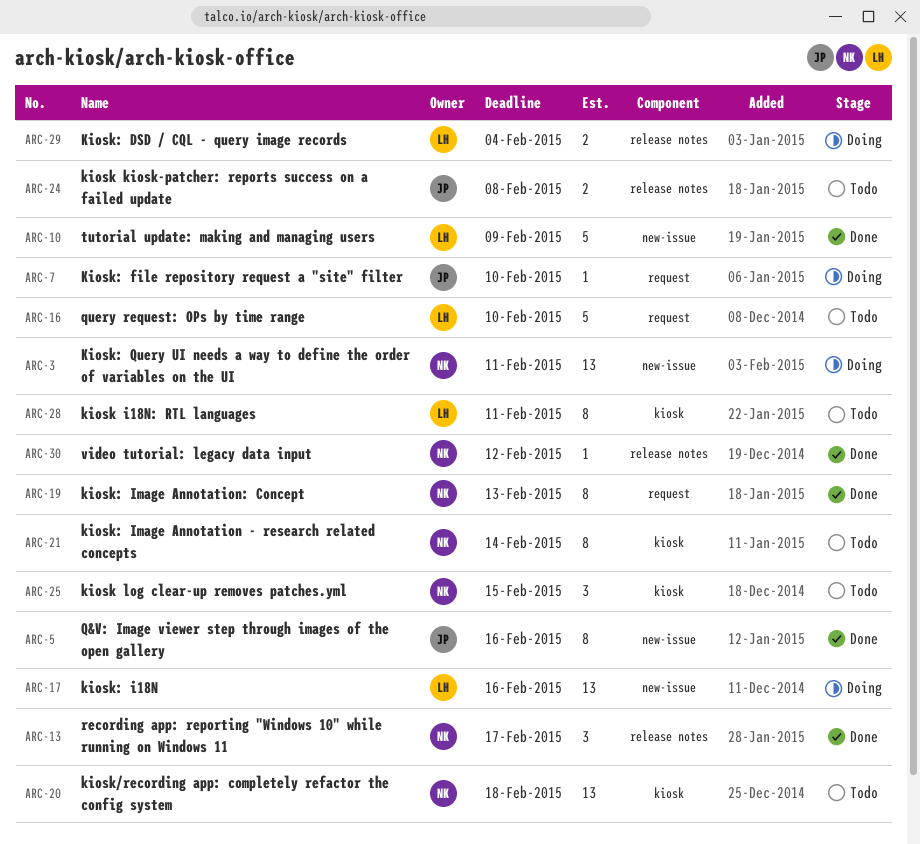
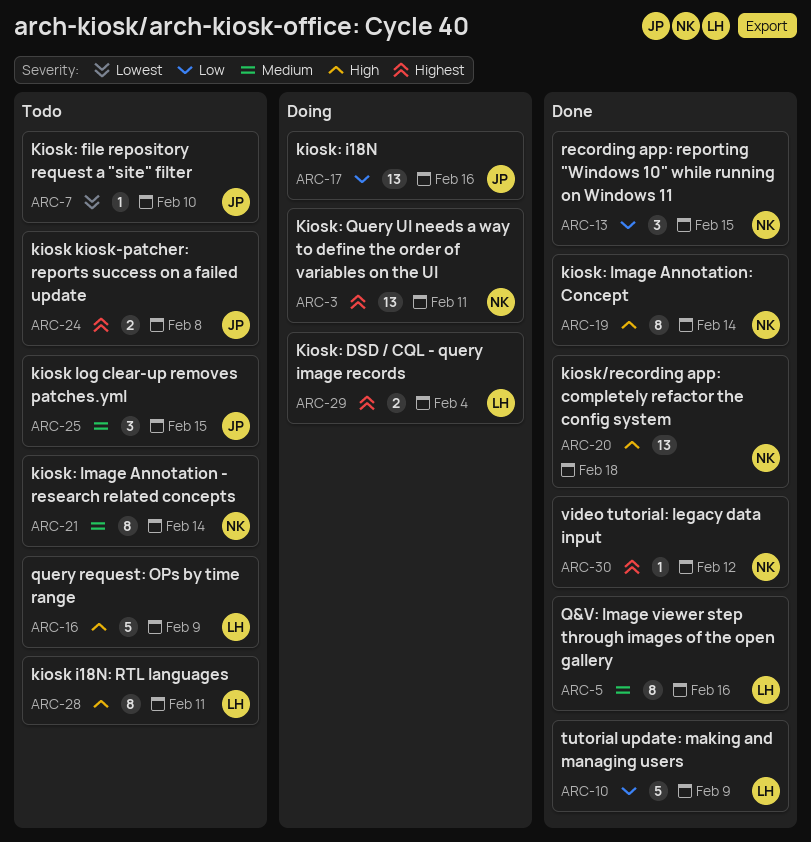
ARC-5, owner: JP -> LH
ARC-7, status: Doing -> Todo
ARC-13, due: Feb 17 -> Feb 15
ARC-16, due: Feb 10 -> Feb 9
ARC-17, owner: LH -> JP
ARC-19, due: Feb 13 -> Feb 14
ARC-20, status: Todo -> Done
ARC-25, owner: NK -> JP

